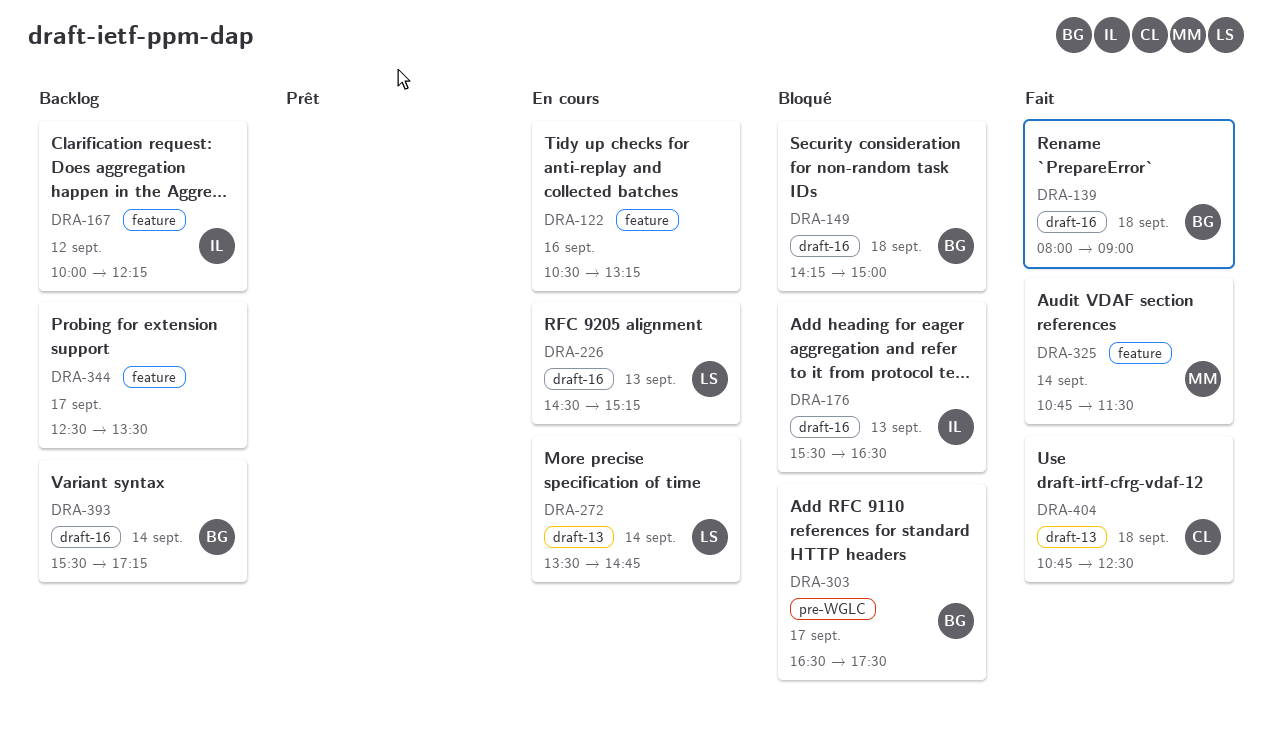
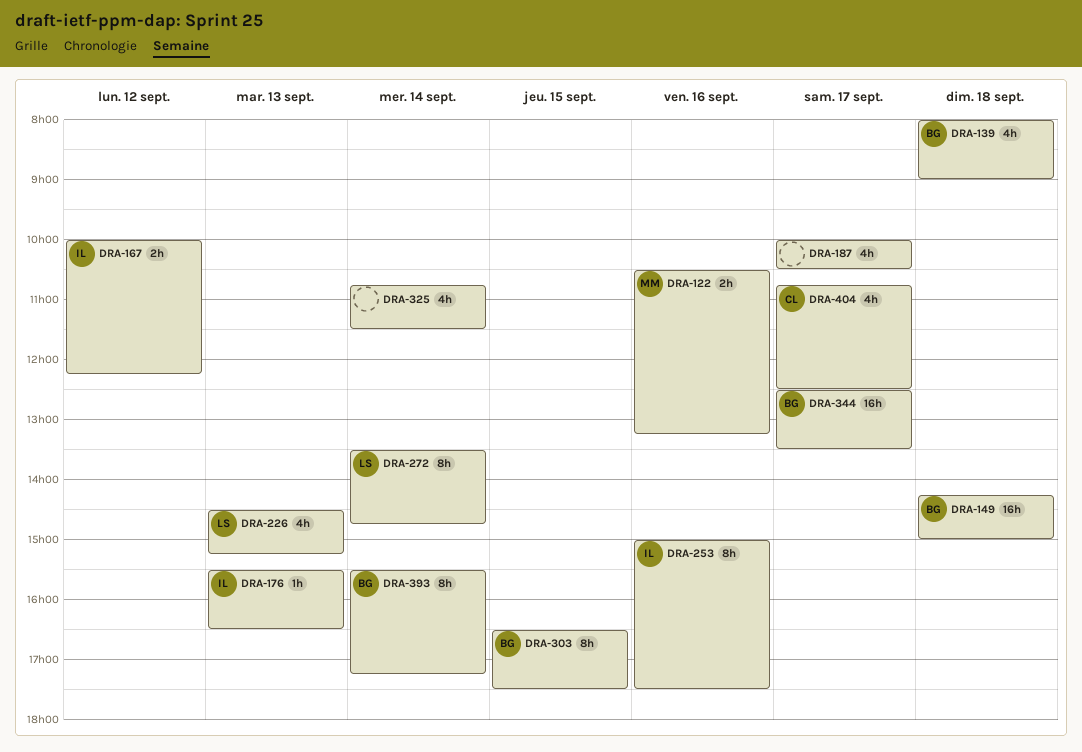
DRA-122, owner: none -> MM
DRA-187: none -> present
DRA-253: none -> present
DRA-303, day: Sep 17 -> Sep 15
DRA-325, owner: MM -> none
DRA-344, owner: none -> BG
DRA-404, day: Sep 18 -> Sep 17

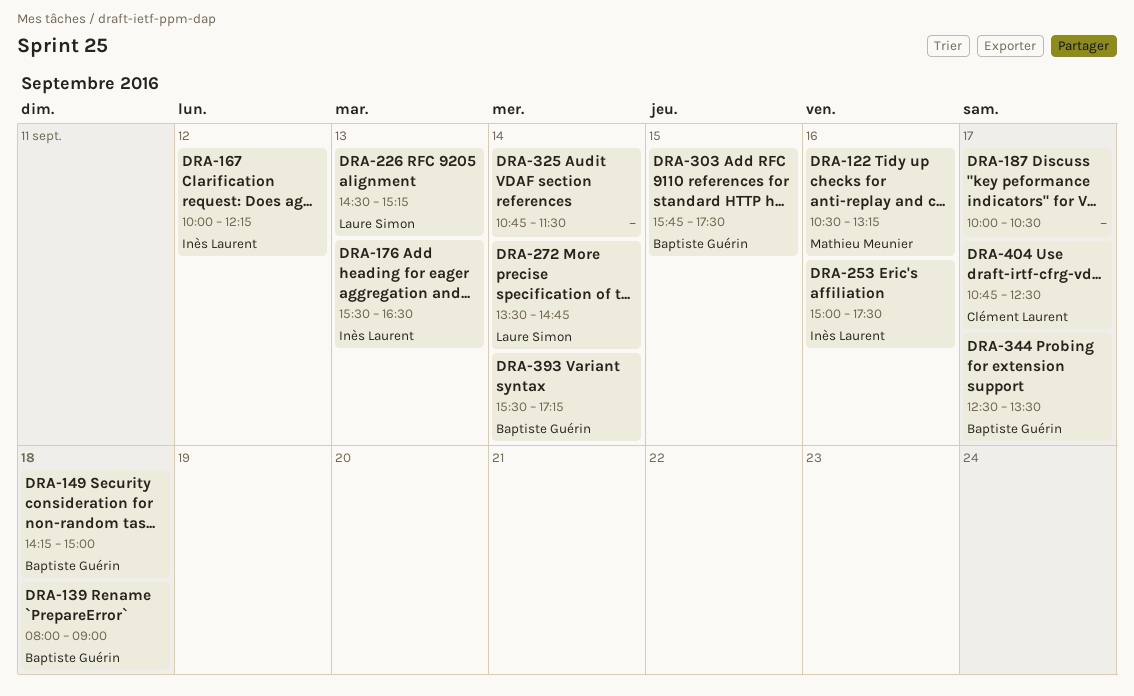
DRA-303, begins: 16:30 -> 15:45

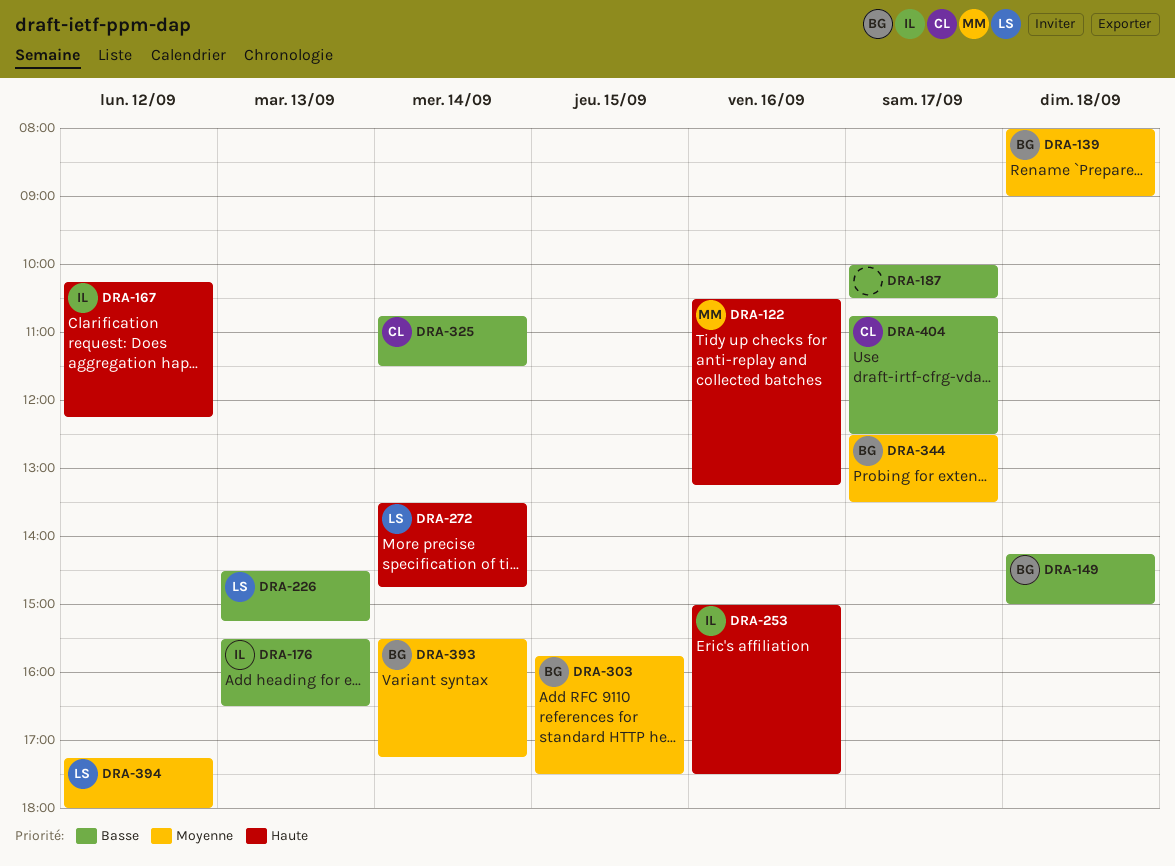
DRA-167, begins: 10:00 -> 10:15
DRA-325, owner: none -> Clément Laurent
DRA-394: none -> present

